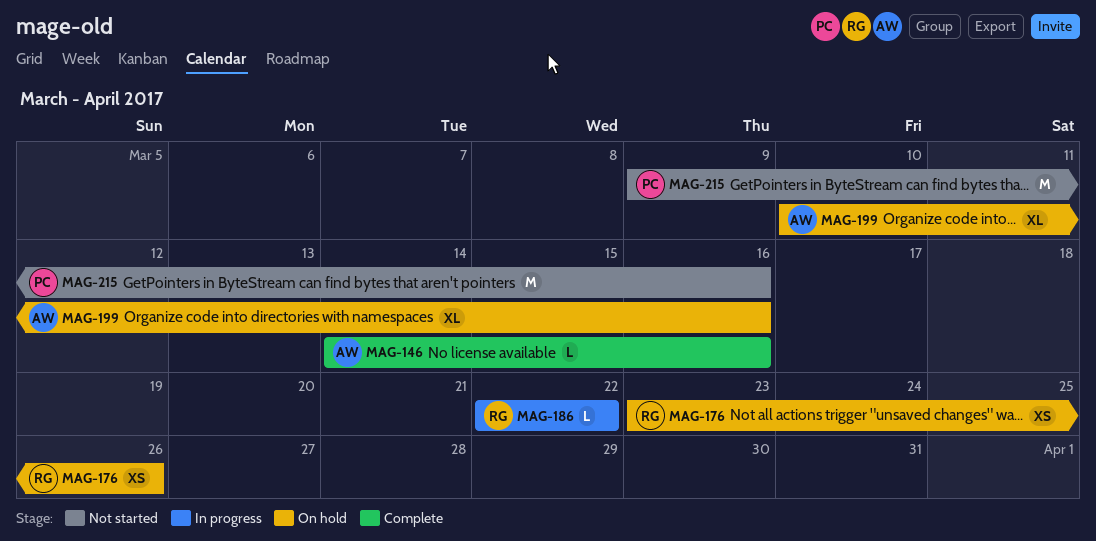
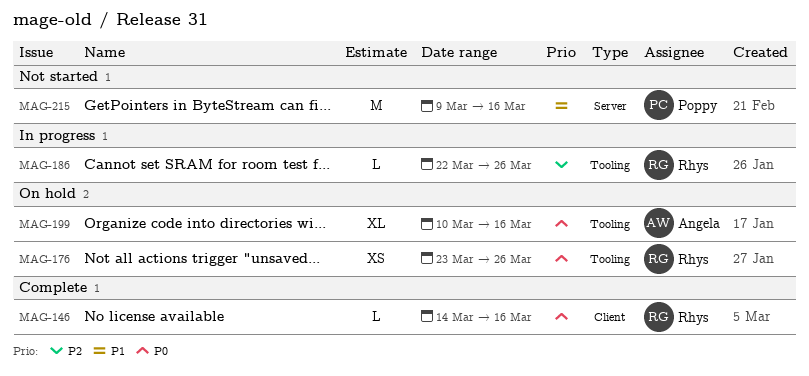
MAG-146, owner: Angela -> Rhys
MAG-186, due: Mar 22 -> Mar 26

